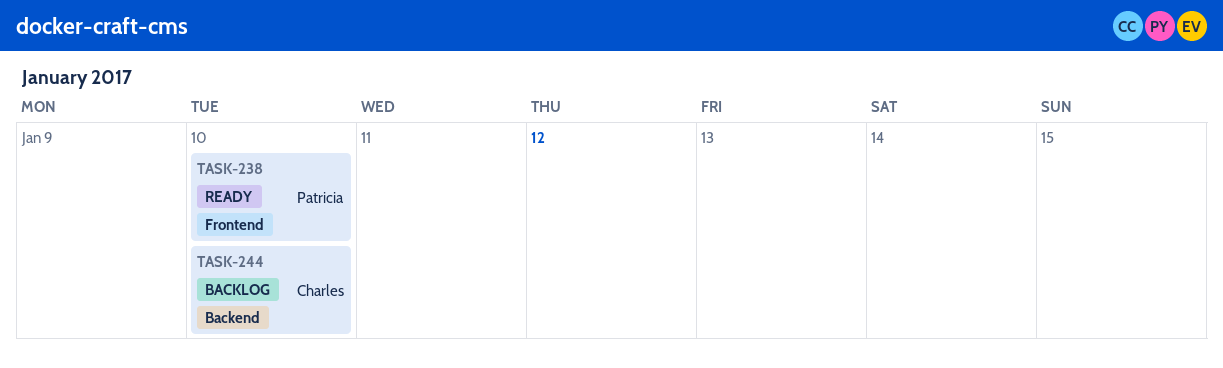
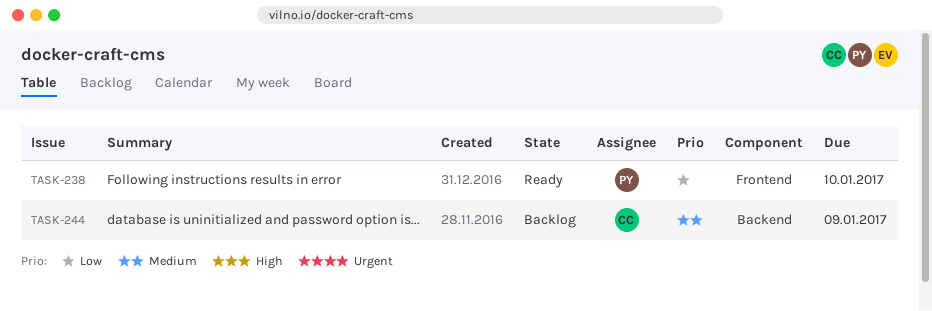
TASK-244, due: Jan 10 -> Jan 9

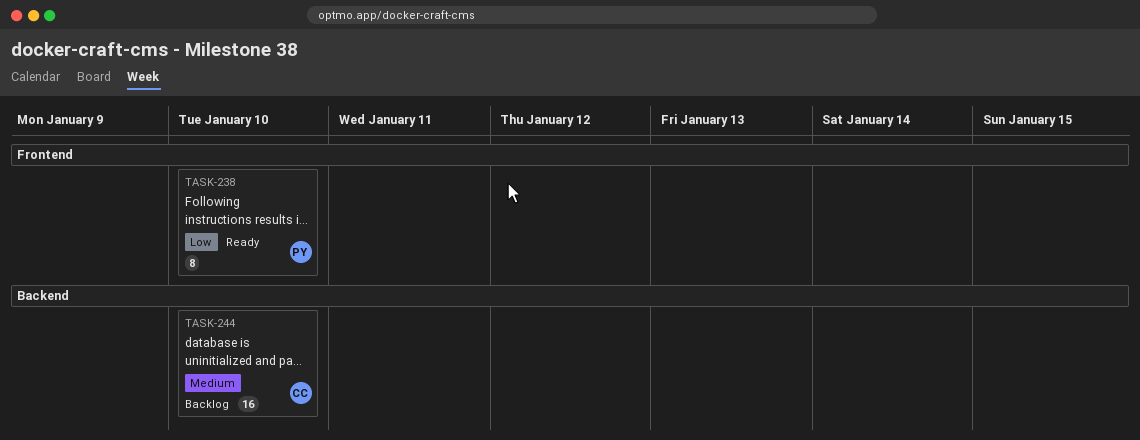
TASK-244, due: Jan 9 -> Jan 10

